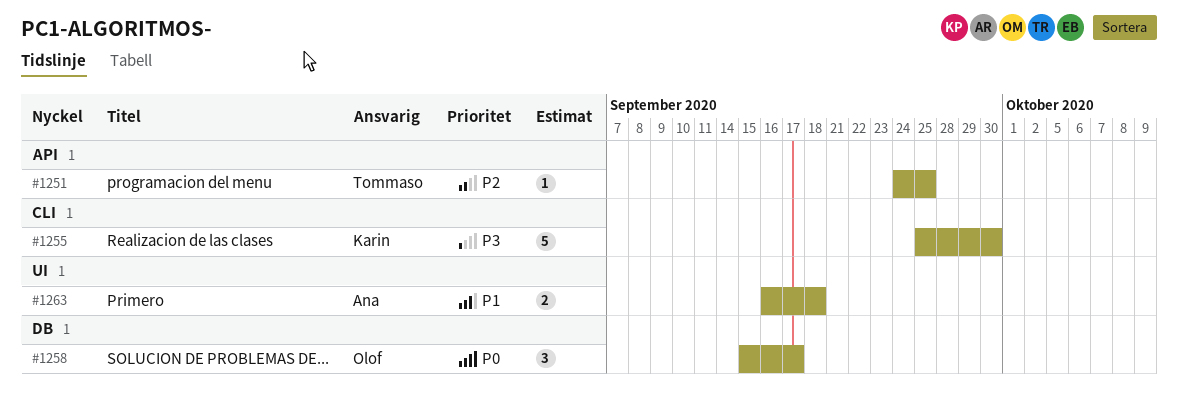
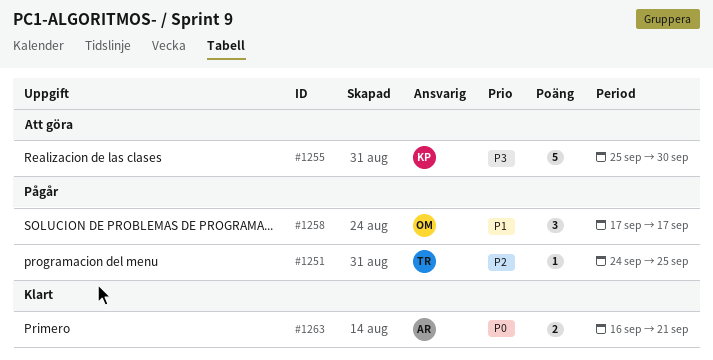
#1258, priority: P0 -> P1
#1258, start: Sep 15 -> Sep 17
#1263, priority: P1 -> P0
#1263, due: Sep 18 -> Sep 21

